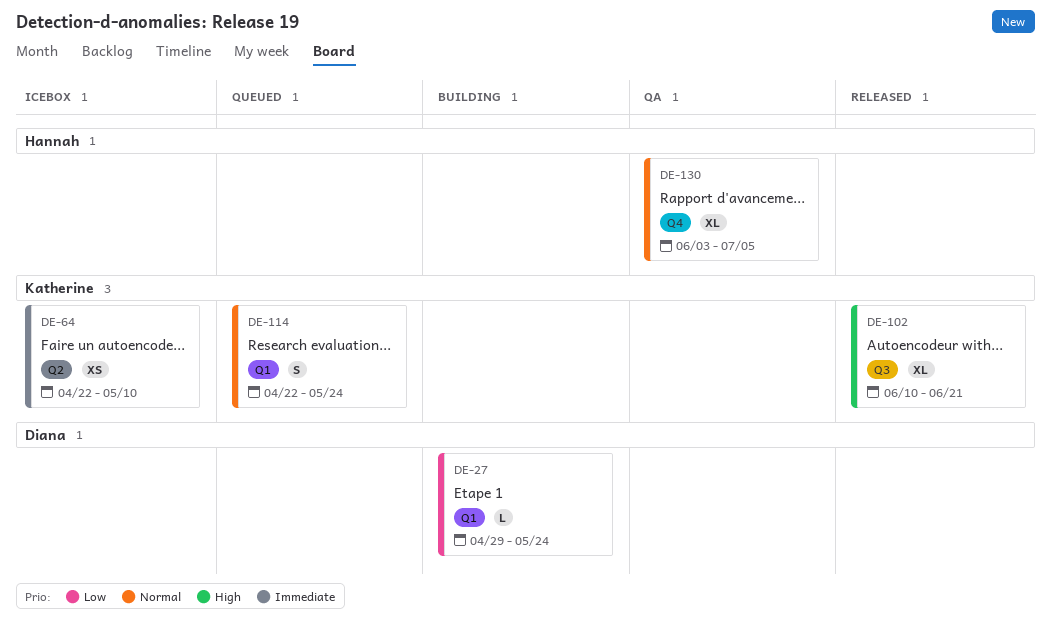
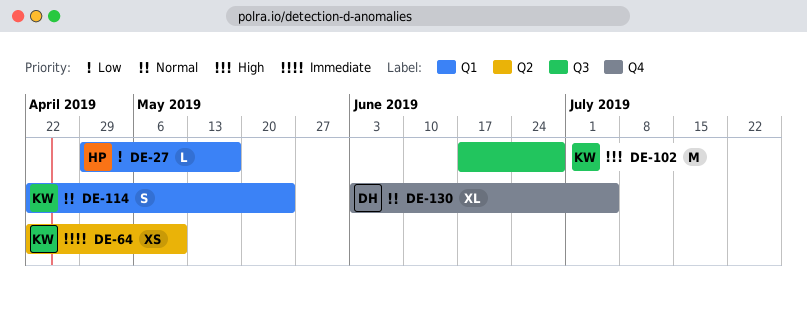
DE-27, owner: Diana -> Hannah
DE-27, due: May 24 -> May 17
DE-102, estimate: XL -> M
DE-102, start: Jun 10 -> Jun 17
DE-102, due: Jun 21 -> Jun 28
DE-130, owner: Hannah -> Diana

